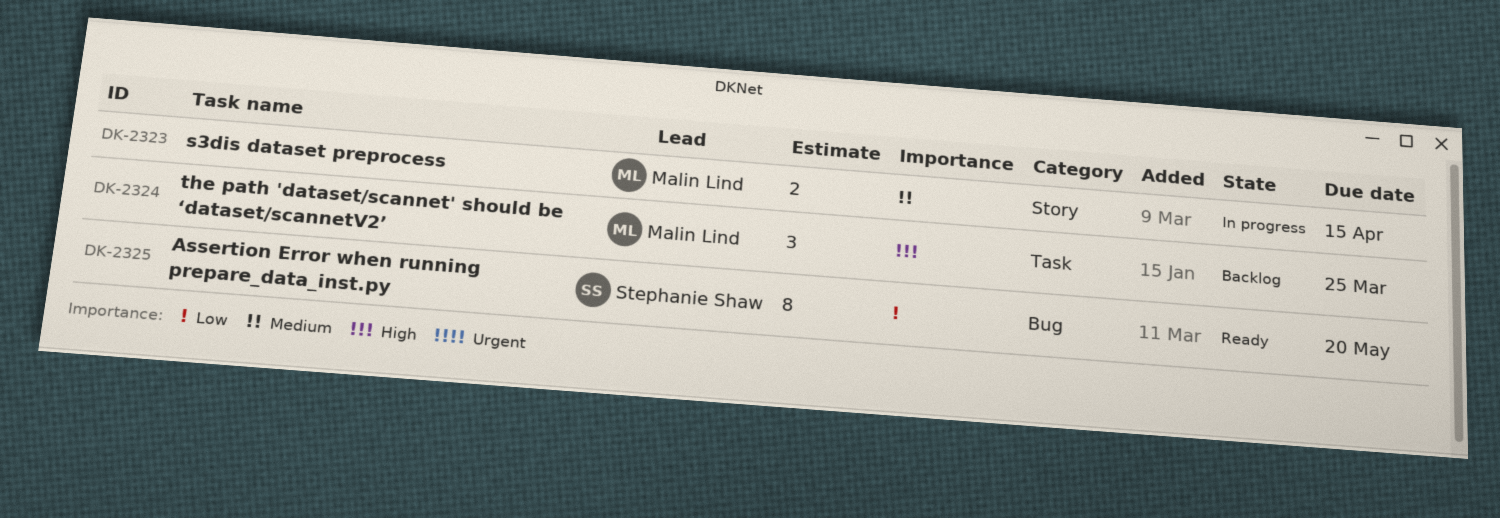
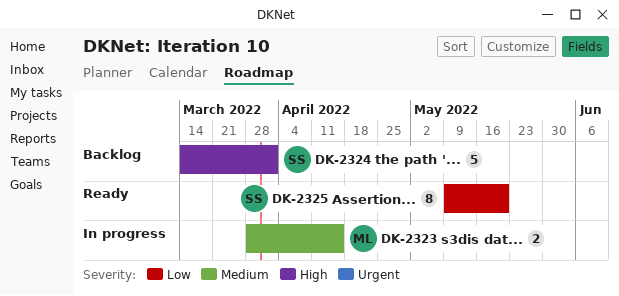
DK-2324, owner: Malin Lind -> Stephanie Shaw
DK-2324, estimate: 3 -> 5
DK-2324, due: Mar 25 -> Apr 1

